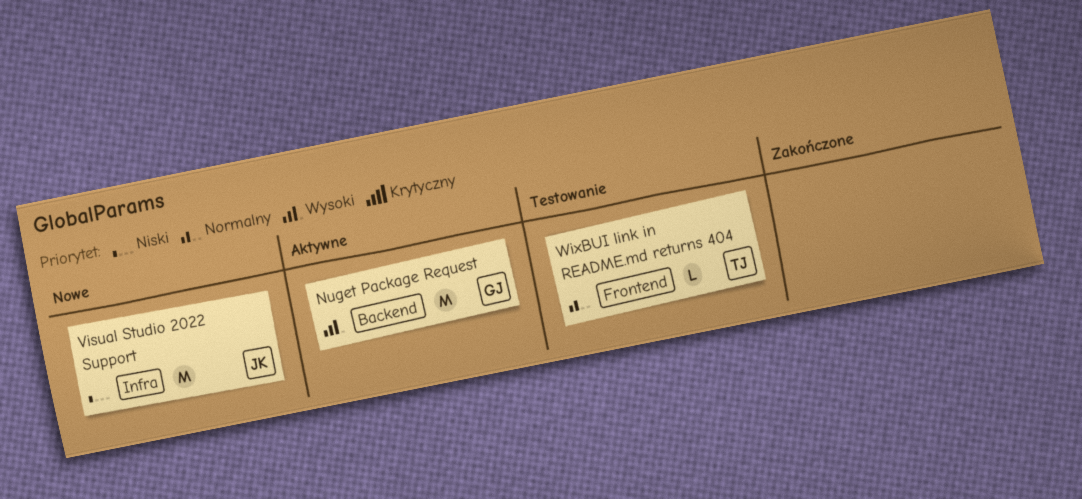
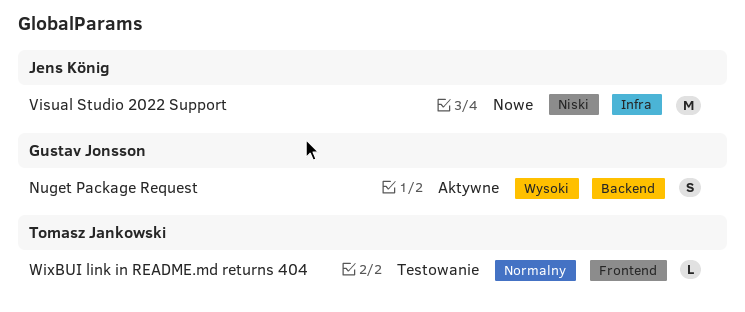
Nuget Package Request, estimate: M -> S

